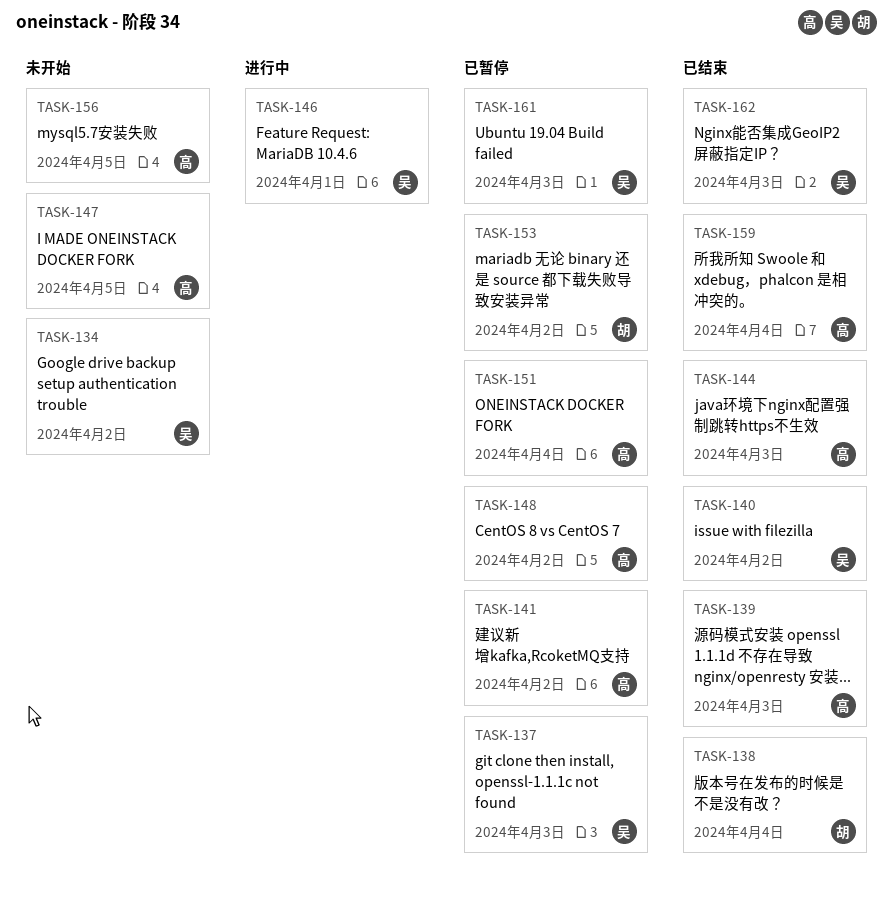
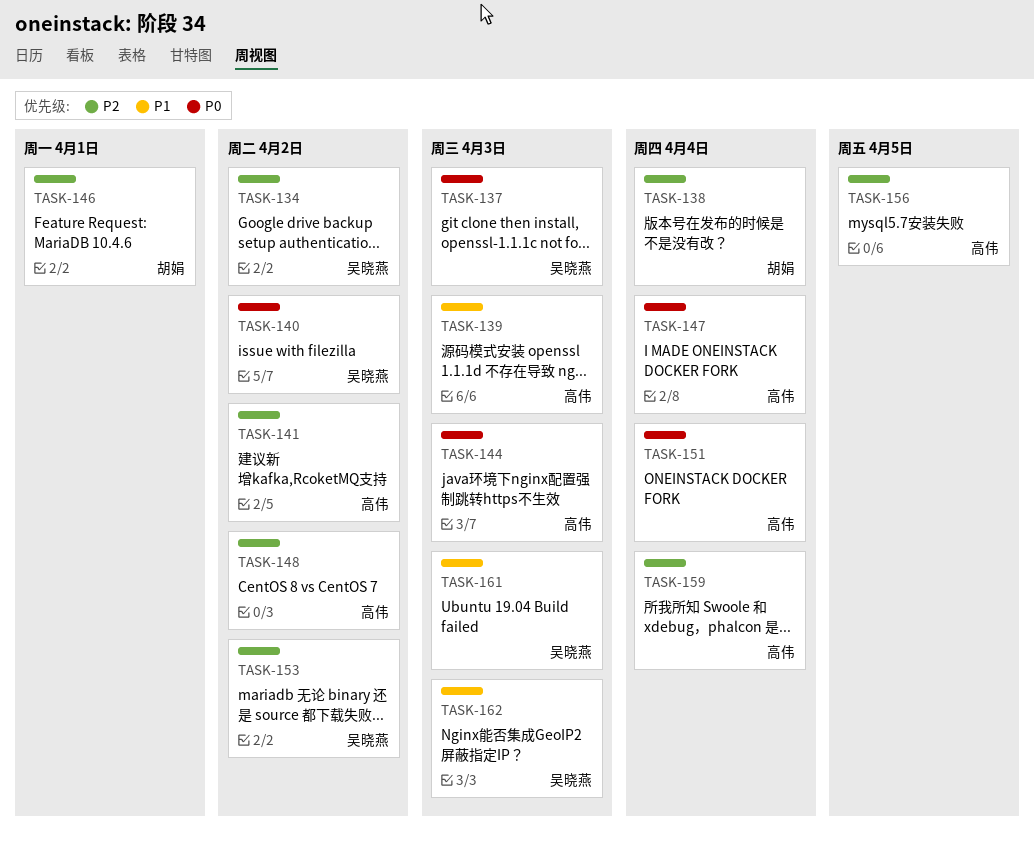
TASK-146, owner: 吴晓燕 -> 胡娟
TASK-147, due: Apr 5 -> Apr 4
TASK-153, owner: 胡娟 -> 吴晓燕

